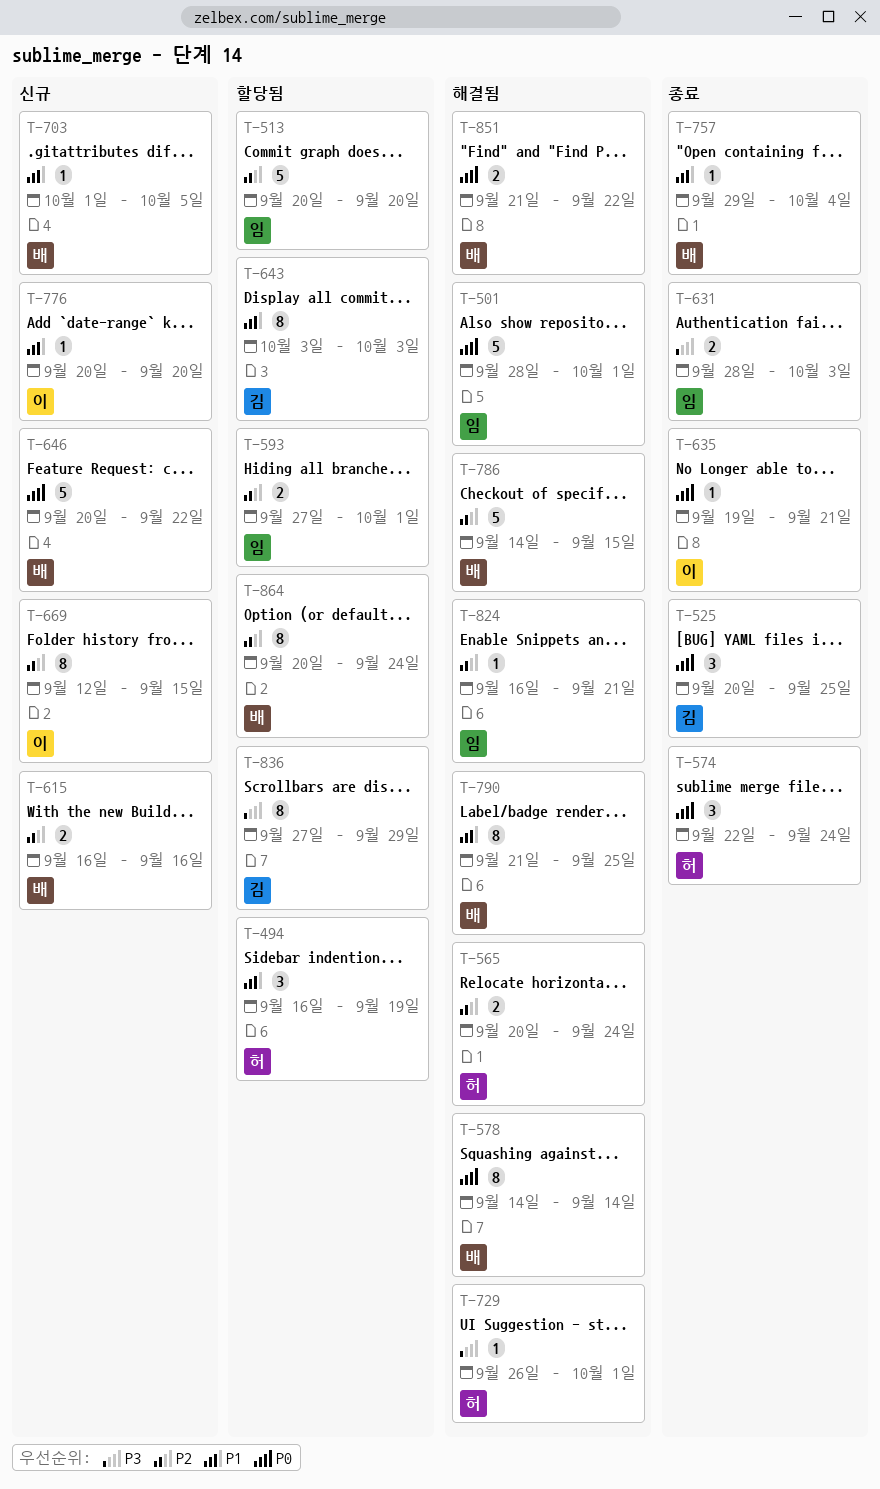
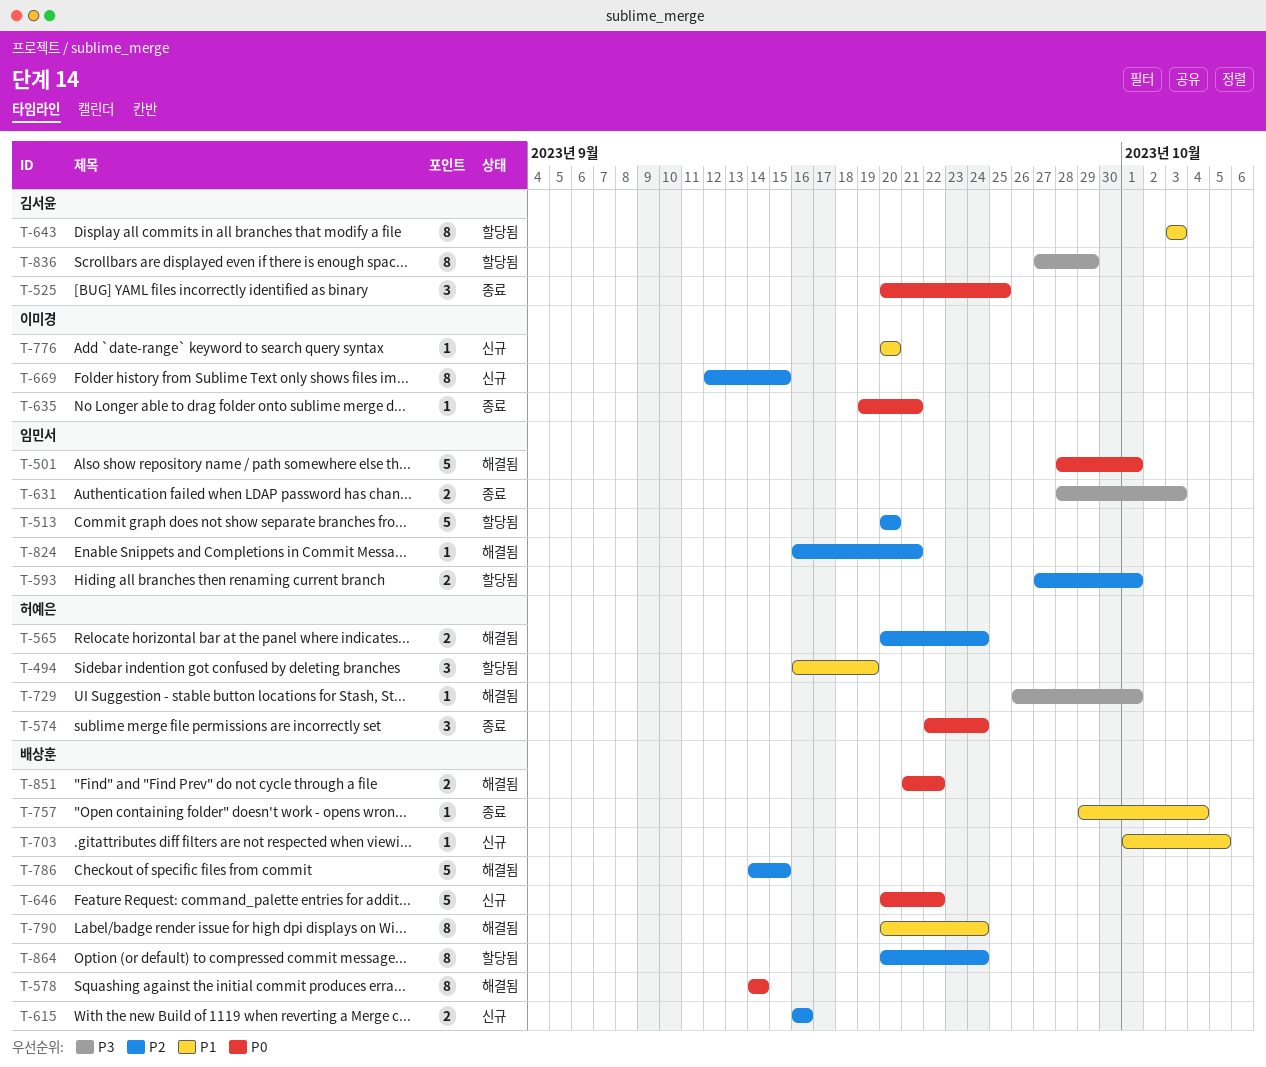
T-790, start: Sep 21 -> Sep 20
T-790, due: Sep 25 -> Sep 24

